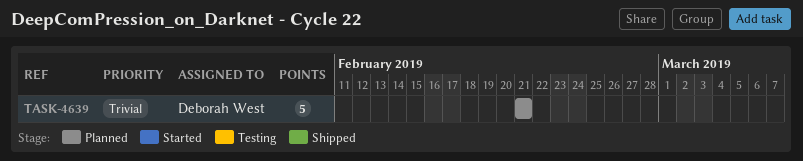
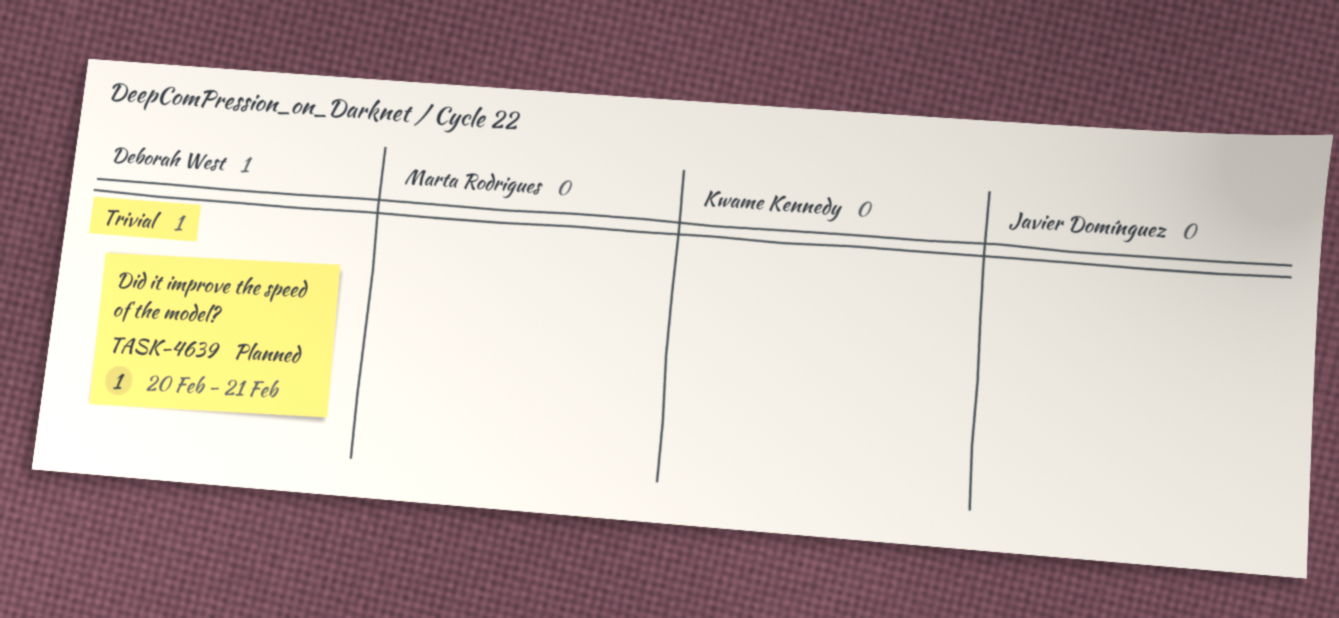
TASK-4639, estimate: 5 -> 1
TASK-4639, start: Feb 21 -> Feb 20

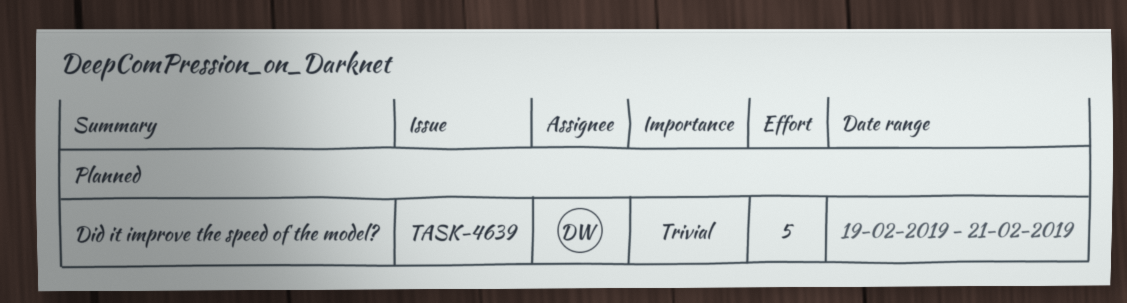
TASK-4639, estimate: 1 -> 5
TASK-4639, start: Feb 20 -> Feb 19

